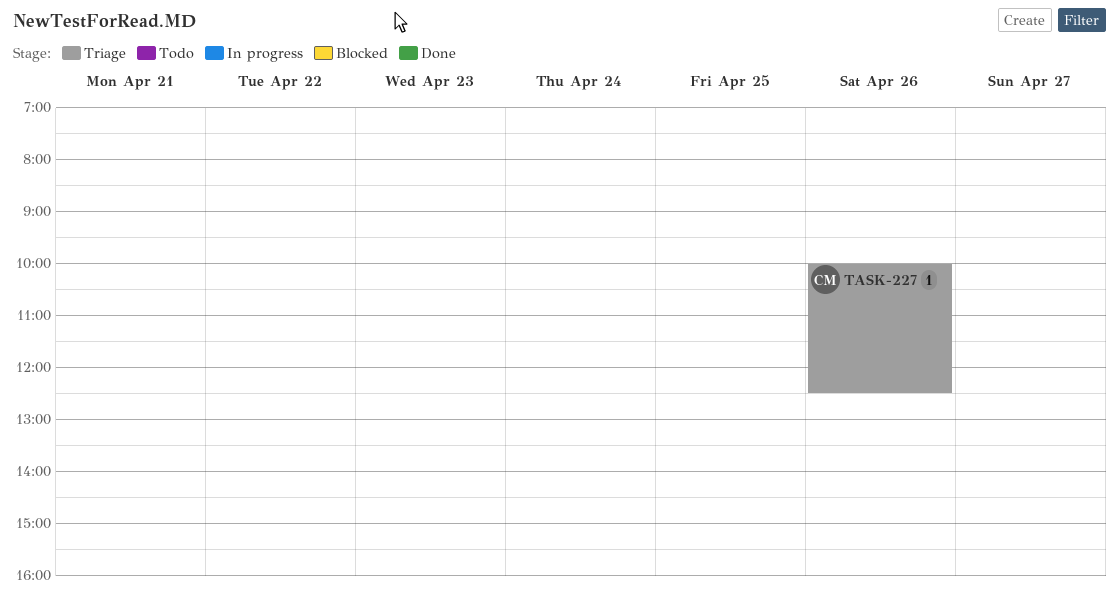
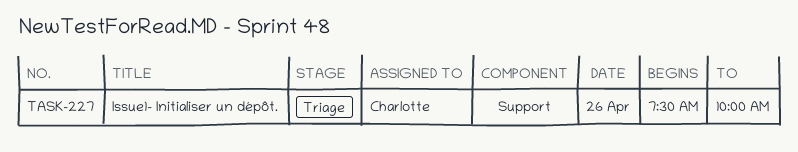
TASK-227, begins: 10:00 -> 07:30
TASK-227, ends: 12:30 -> 10:00

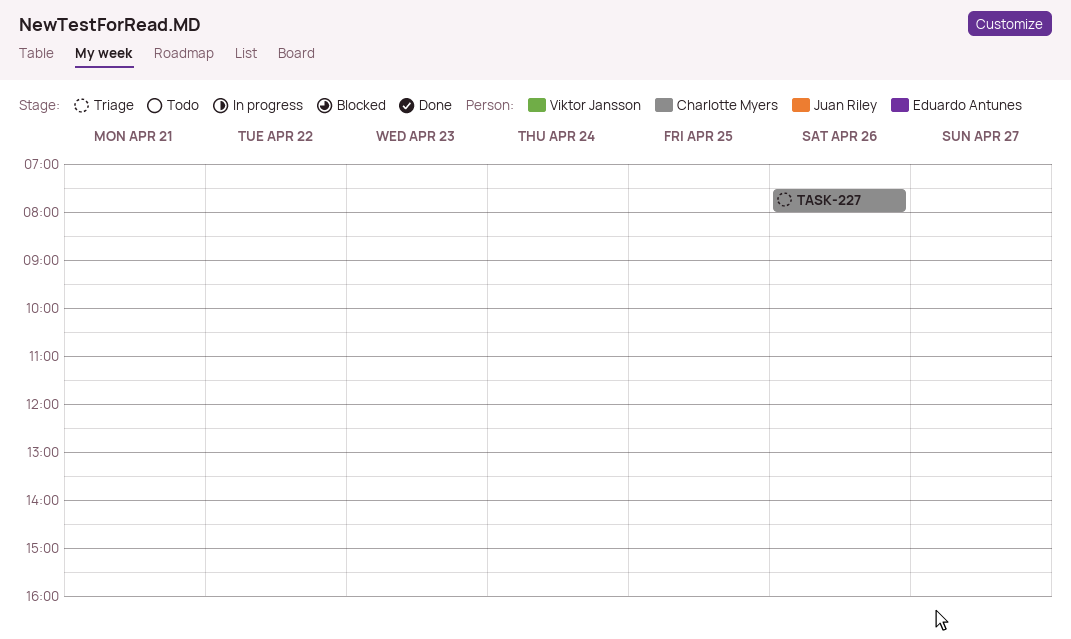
TASK-227, ends: 10:00 -> 08:00

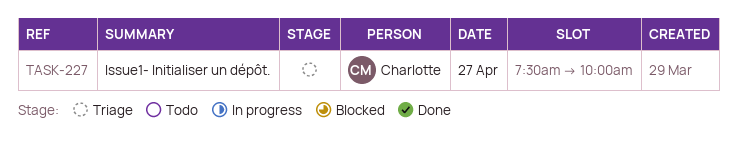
TASK-227, day: Apr 26 -> Apr 27
TASK-227, ends: 08:00 -> 10:00

